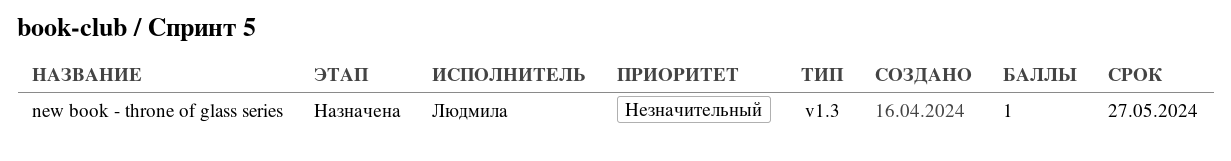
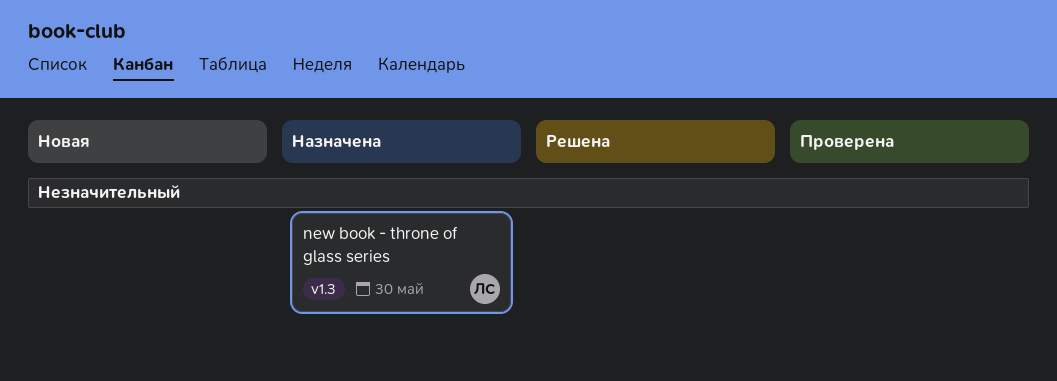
new book - throne of glass series, due: May 27 -> May 30

